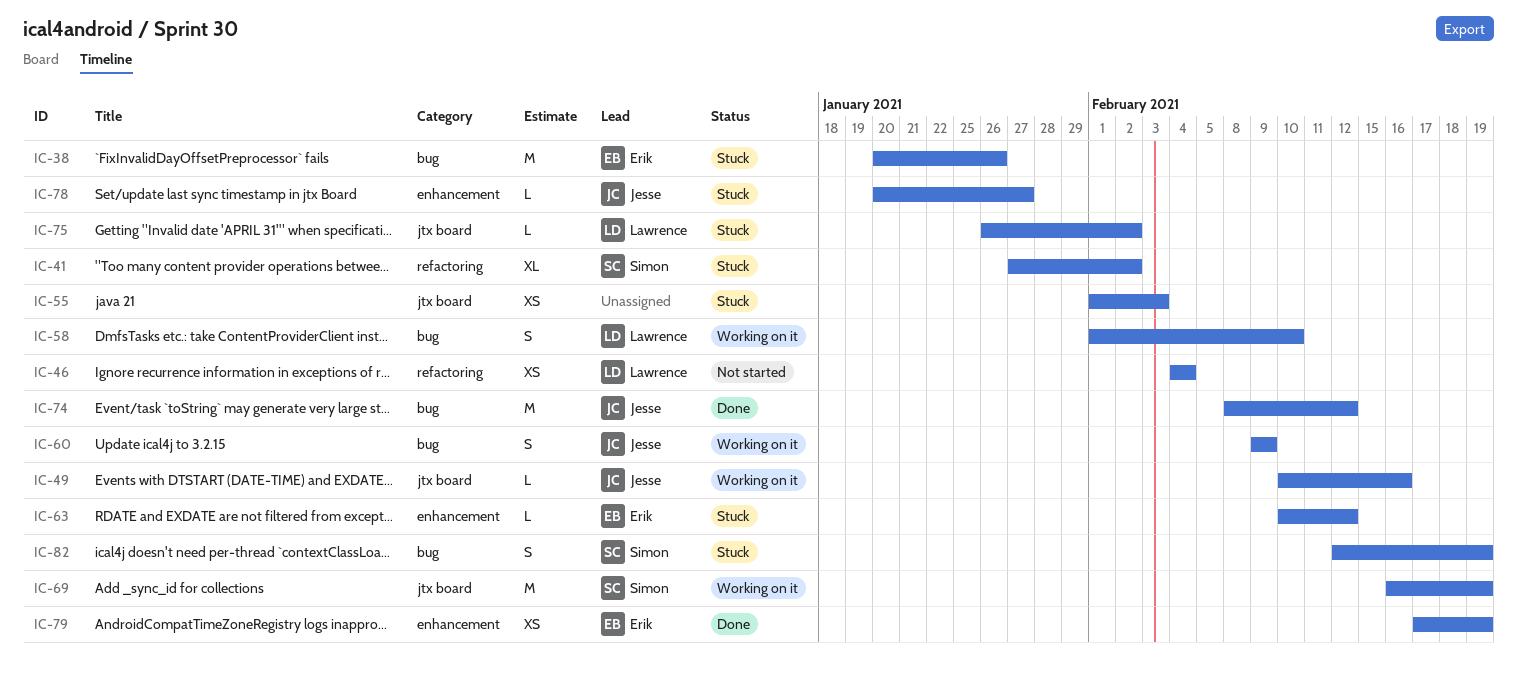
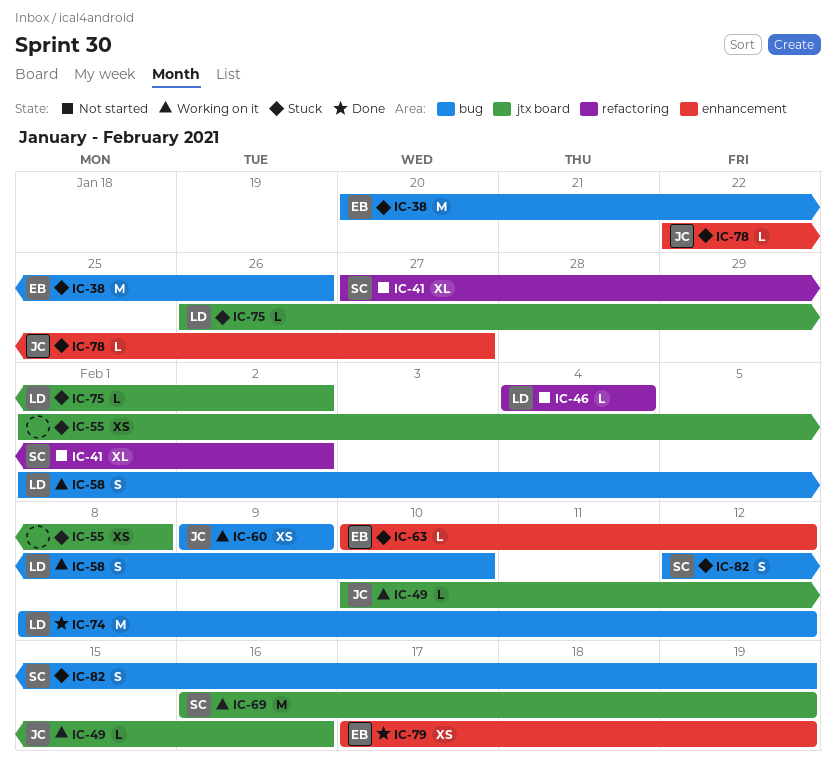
IC-41, status: Stuck -> Not started
IC-46, estimate: XS -> L
IC-55, due: Feb 3 -> Feb 8
IC-60, estimate: S -> XS
IC-74, owner: Jesse -> Lawrence
IC-78, start: Jan 20 -> Jan 22

